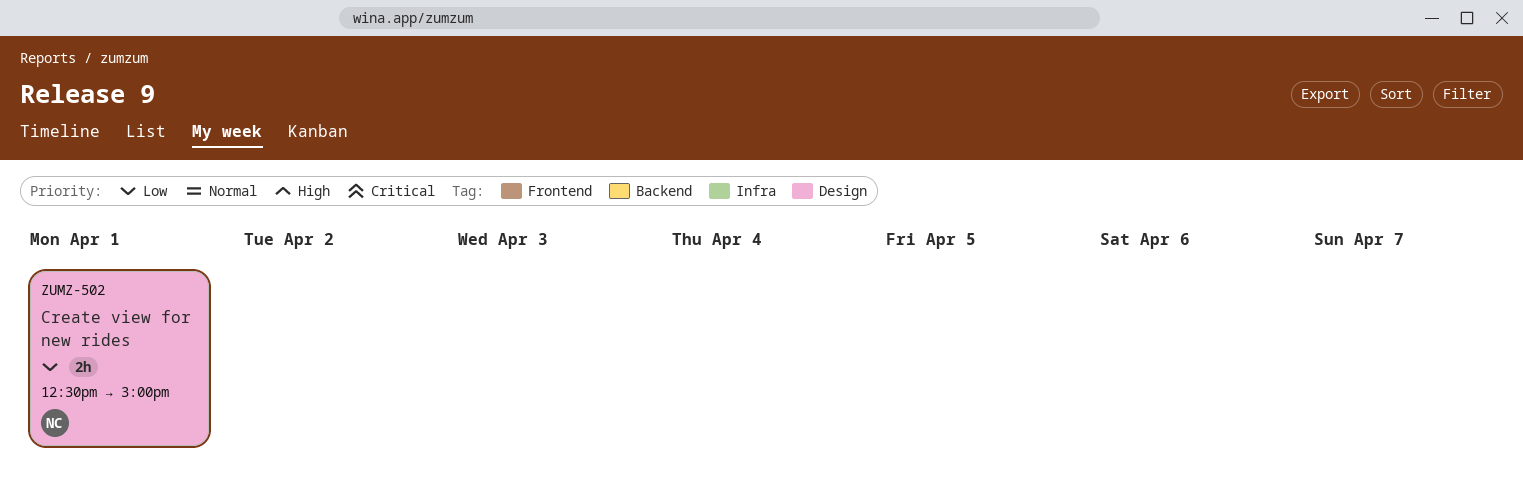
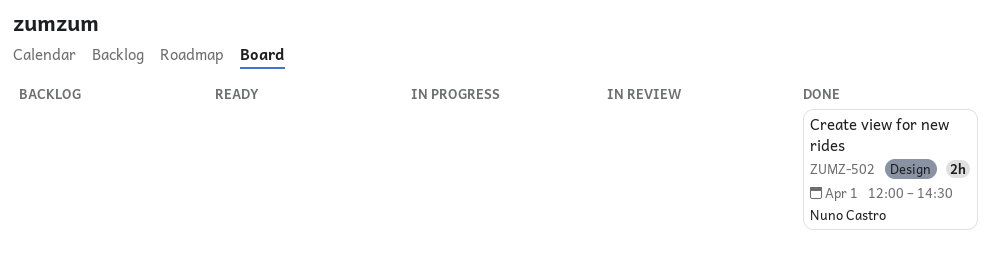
ZUMZ-502, begins: 12:30 -> 12:00
ZUMZ-502, ends: 15:00 -> 14:30

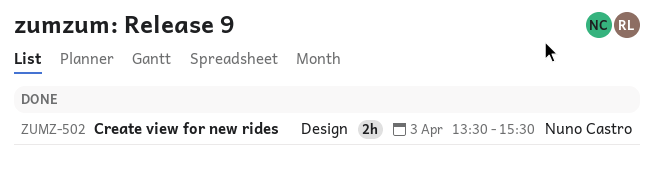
ZUMZ-502, day: Apr 1 -> Apr 3
ZUMZ-502, begins: 12:00 -> 13:30
ZUMZ-502, ends: 14:30 -> 15:30

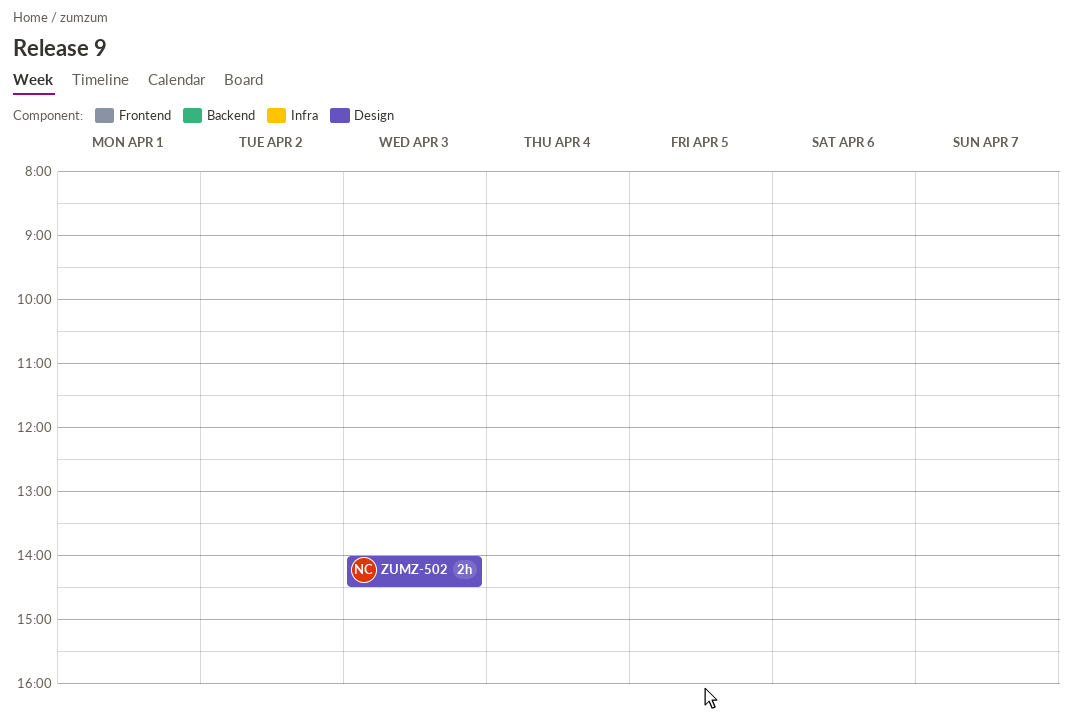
ZUMZ-502, begins: 13:30 -> 14:00
ZUMZ-502, ends: 15:30 -> 14:30

